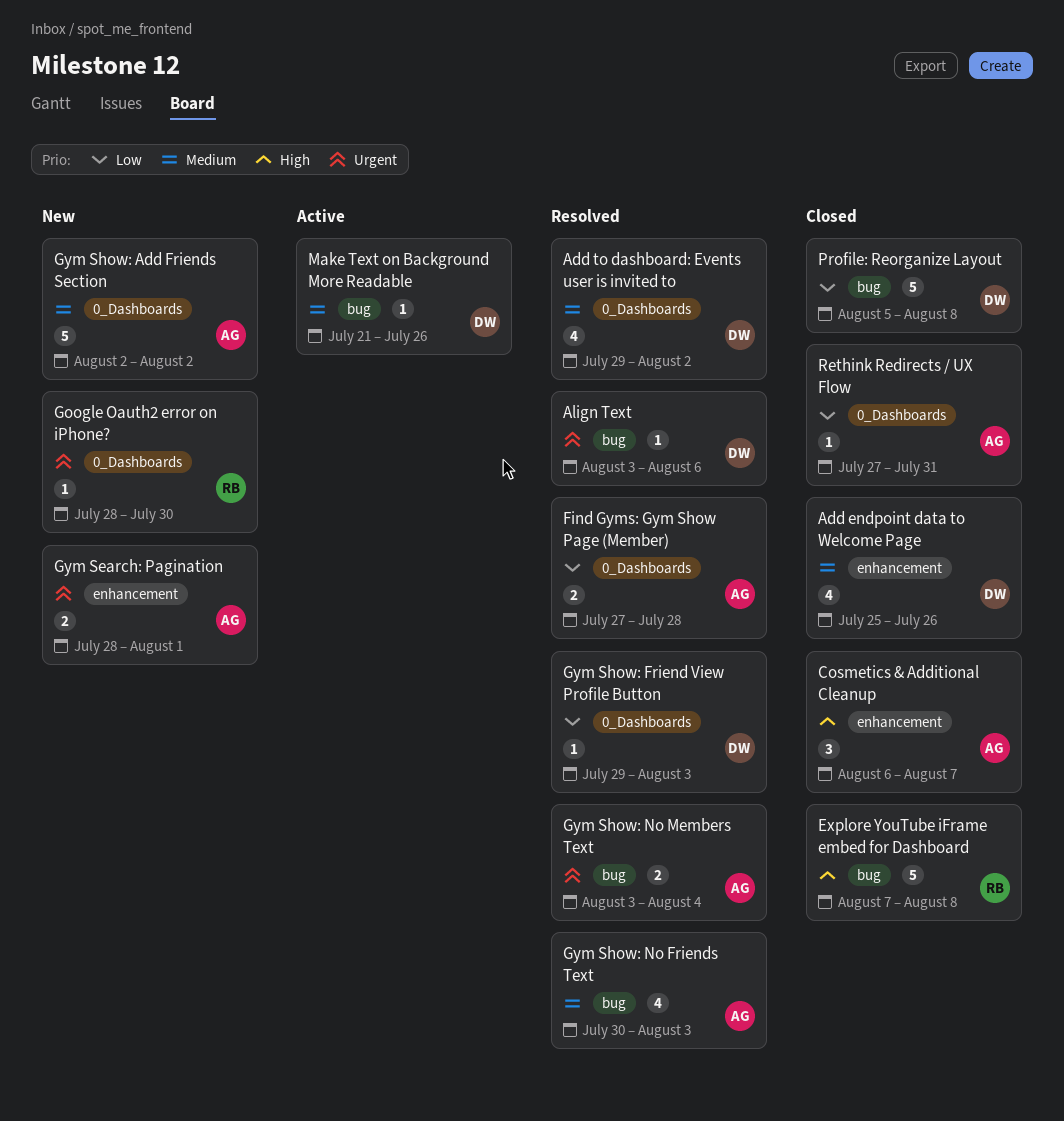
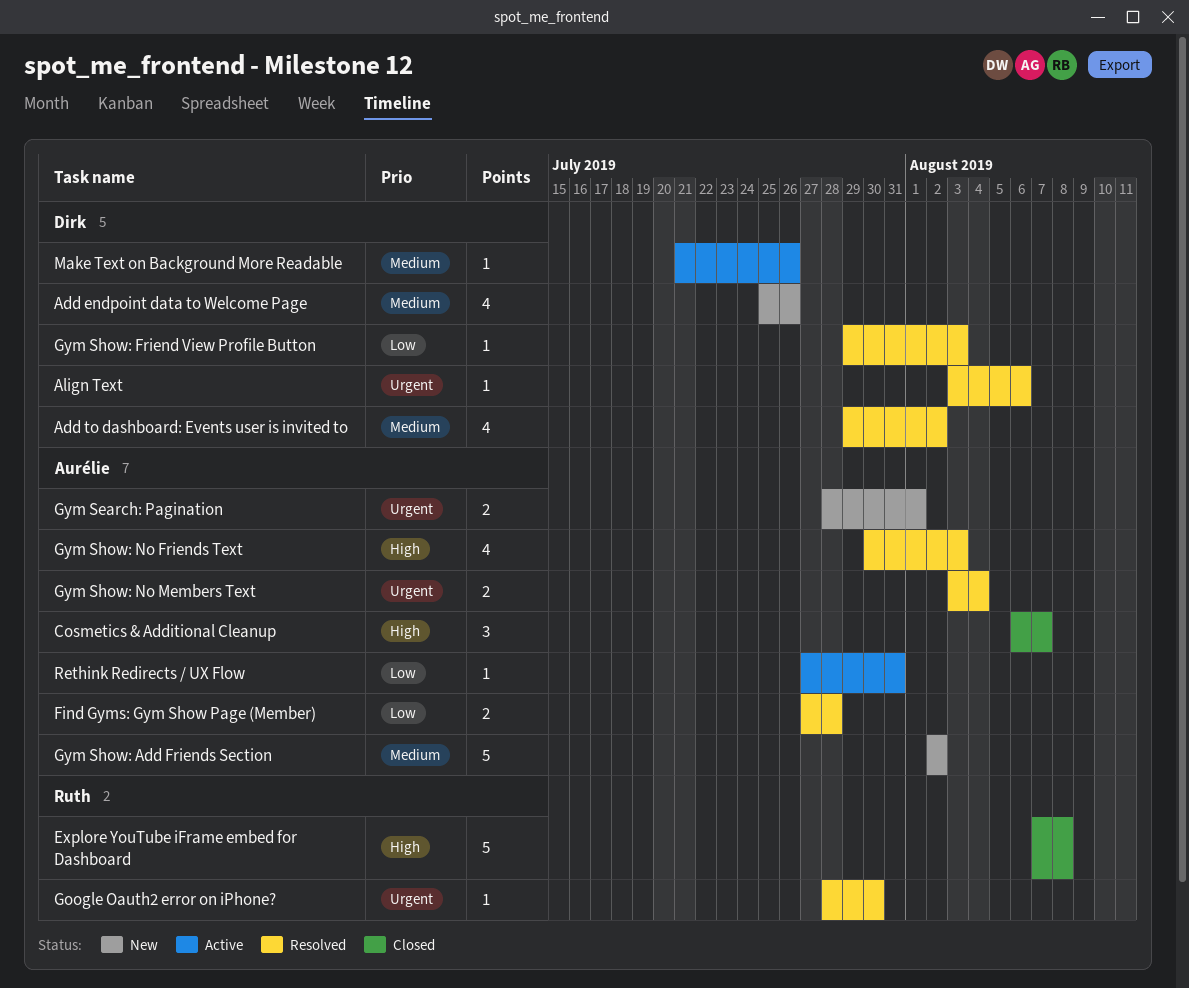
Add endpoint data to Welcome Page, status: Closed -> New
Google Oauth2 error on iPhone?, status: New -> Resolved
Gym Show: No Friends Text, priority: Medium -> High
Profile: Reorganize Layout: present -> none
Rethink Redirects / UX Flow, status: Closed -> Active

